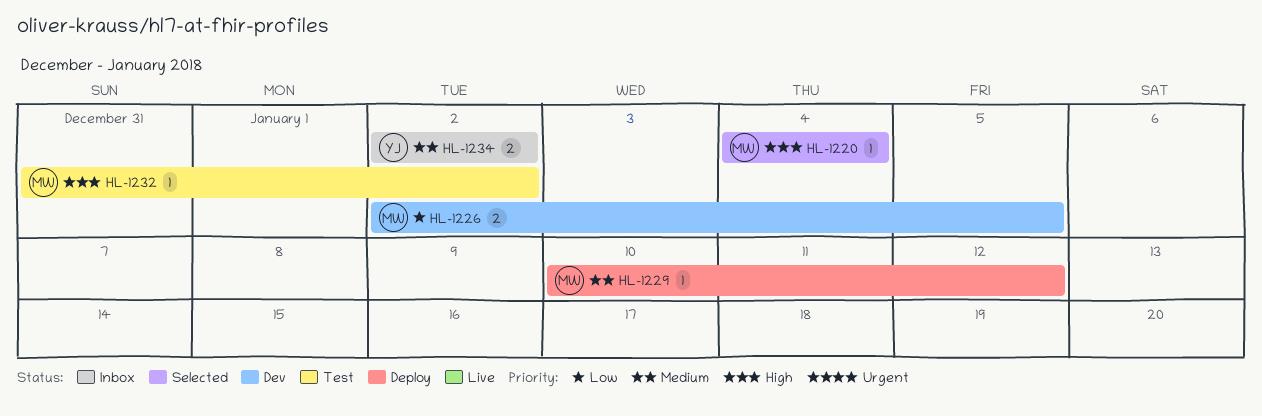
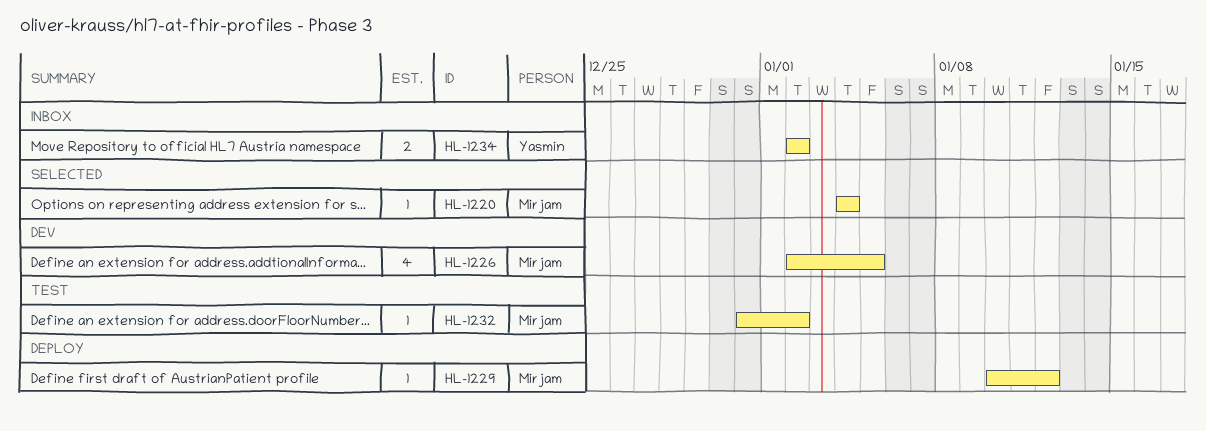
HL-1226, estimate: 2 -> 4

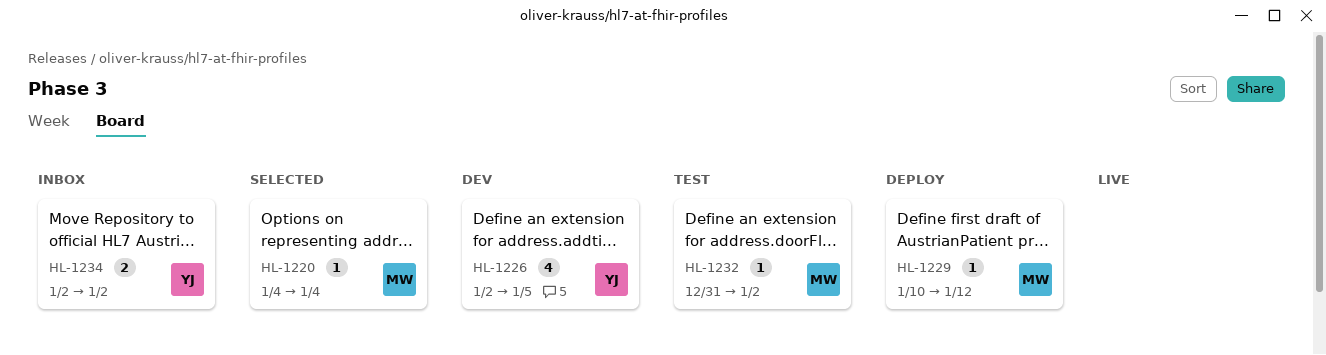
HL-1226, owner: Mirjam -> Yasmin

